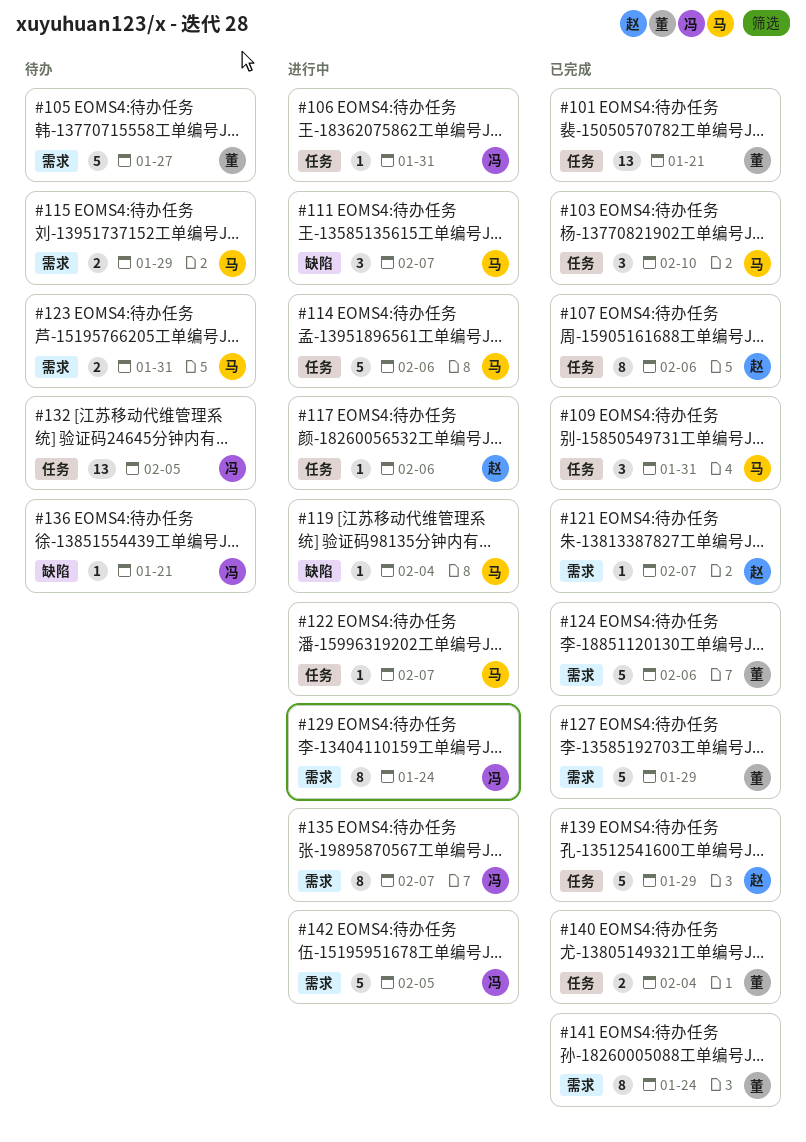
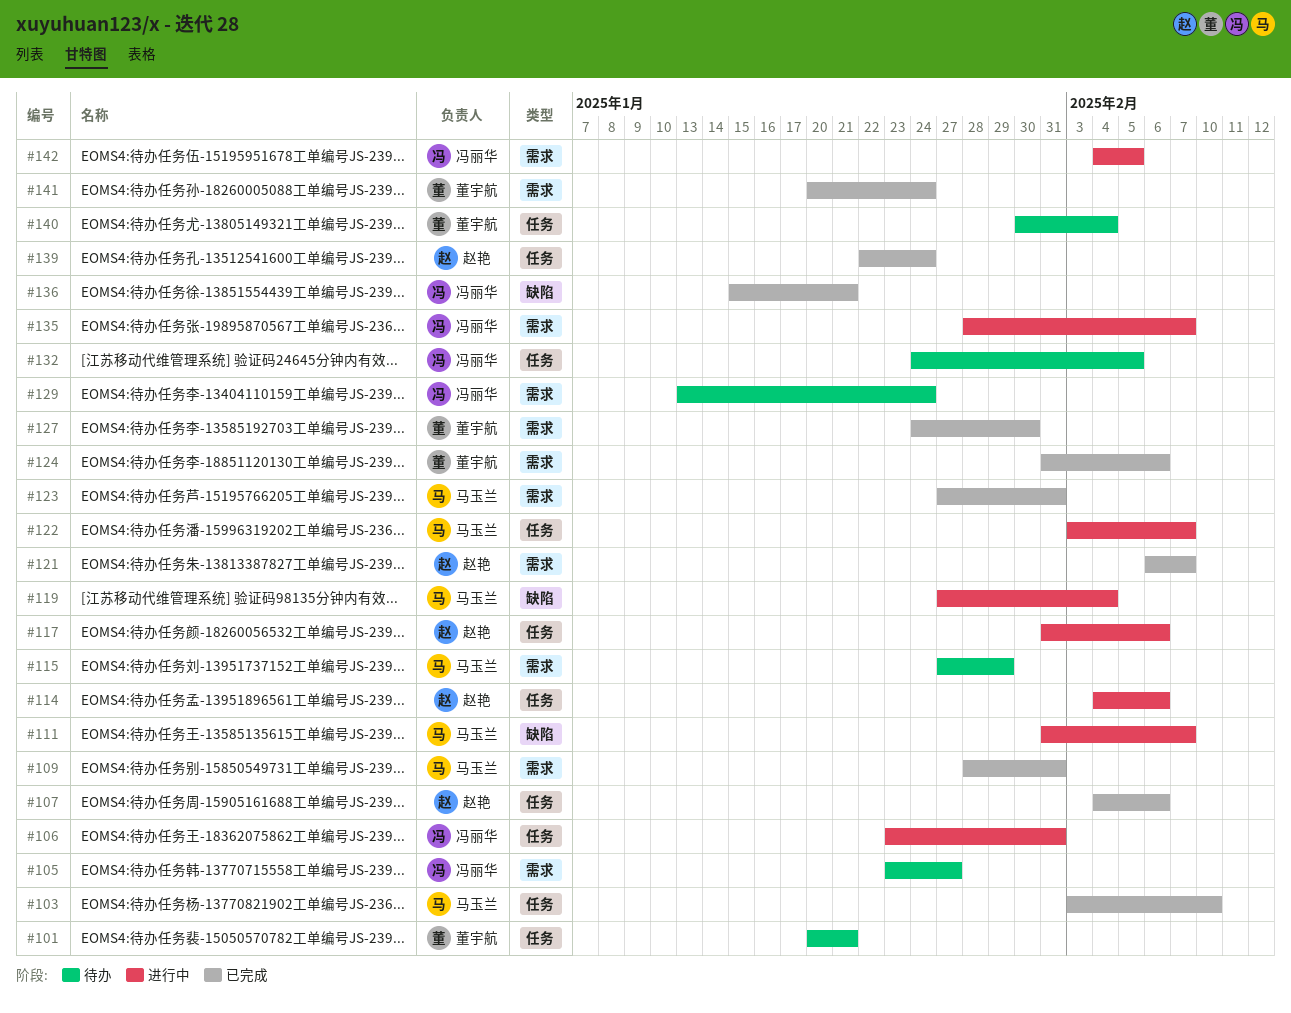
#101, status: 已完成 -> 待办
#105, owner: 董宇航 -> 冯丽华
#109, label: 任务 -> 需求
#114, owner: 马玉兰 -> 赵艳
#123, status: 待办 -> 已完成
#127, due: Jan 29 -> Jan 30
#129, status: 进行中 -> 待办
#136, status: 待办 -> 已完成
#139, due: Jan 29 -> Jan 24
#140, status: 已完成 -> 待办

